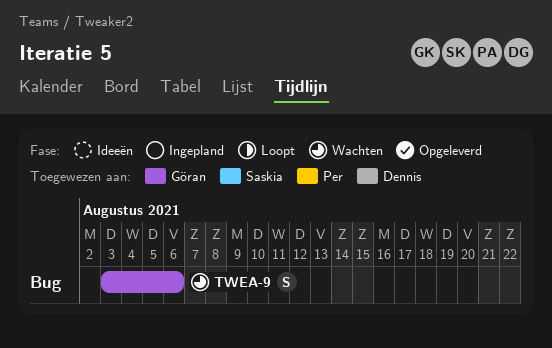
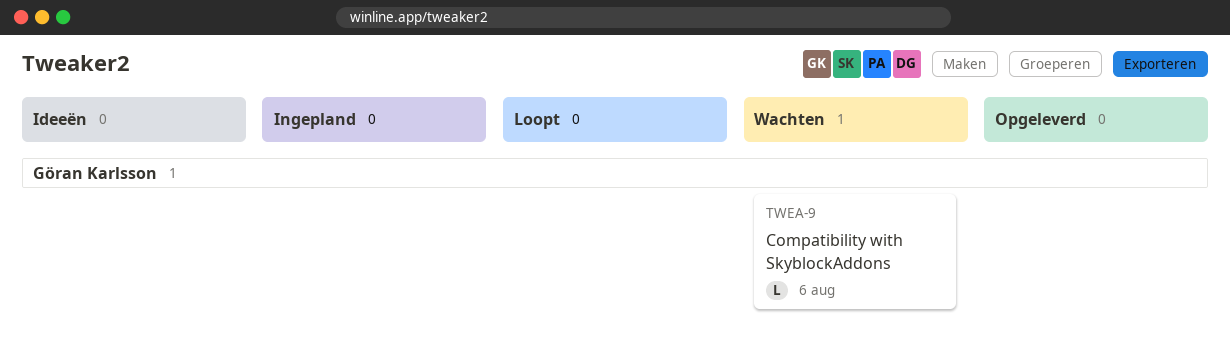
TWEA-9, estimate: S -> L

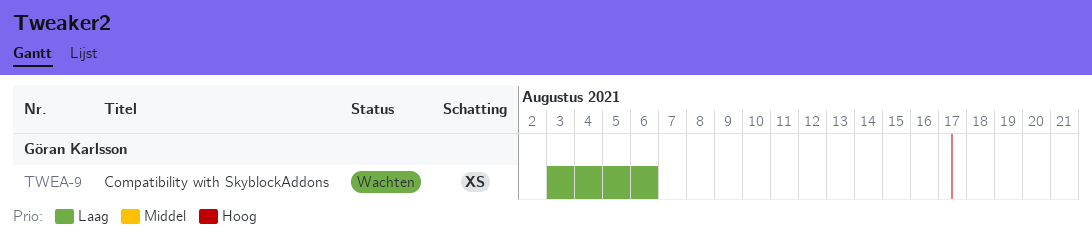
TWEA-9, estimate: L -> XS

